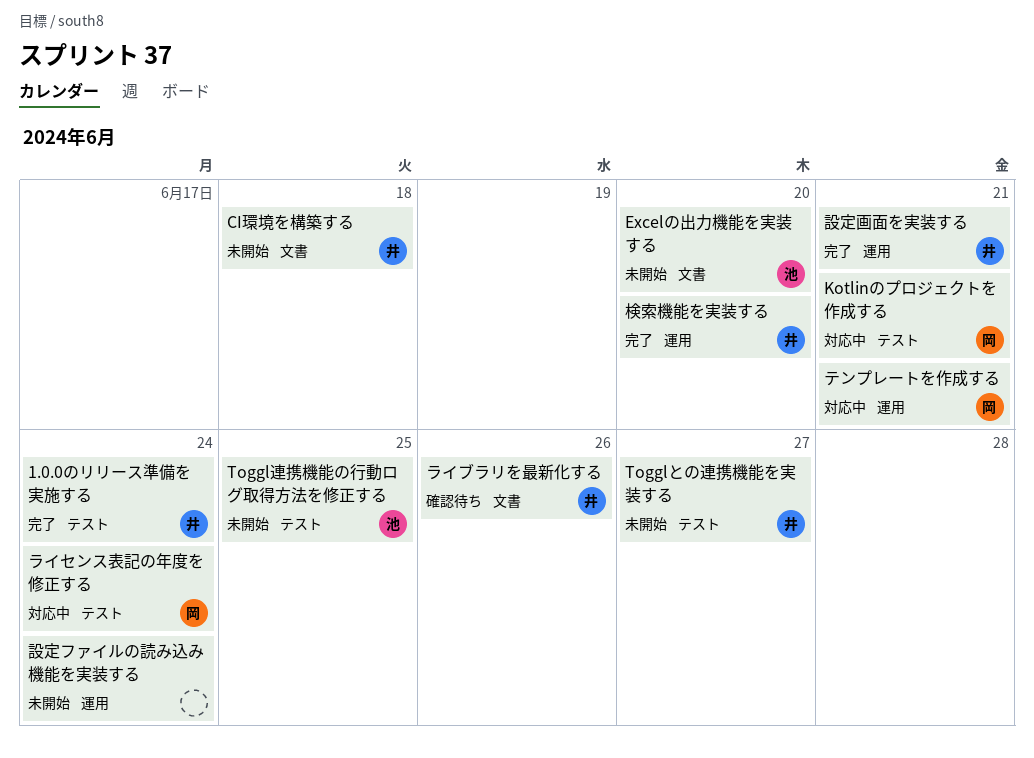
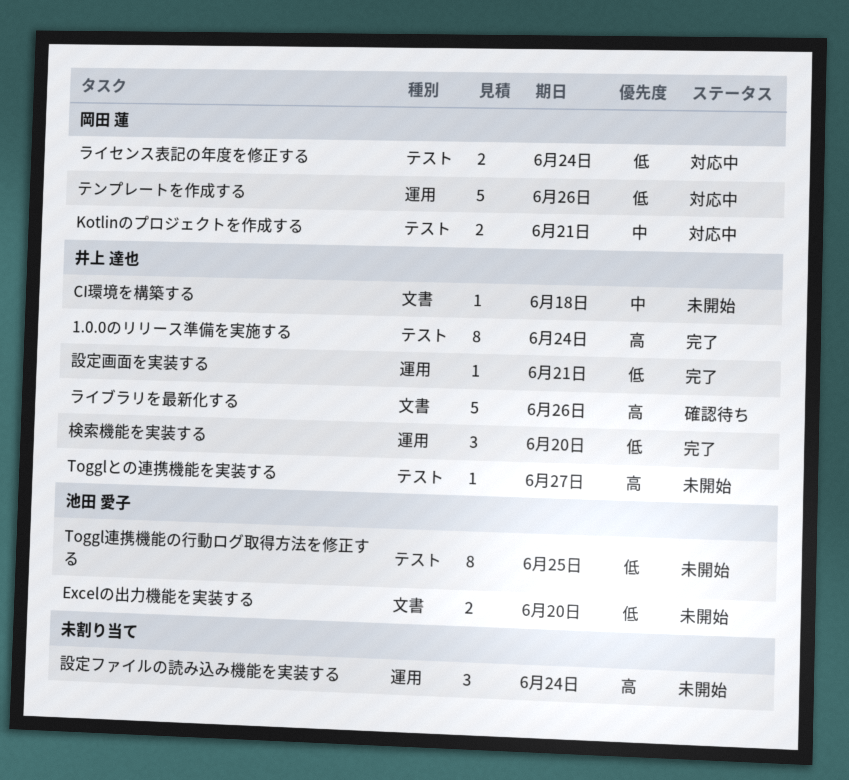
テンプレートを作成する, due: Jun 21 -> Jun 26

